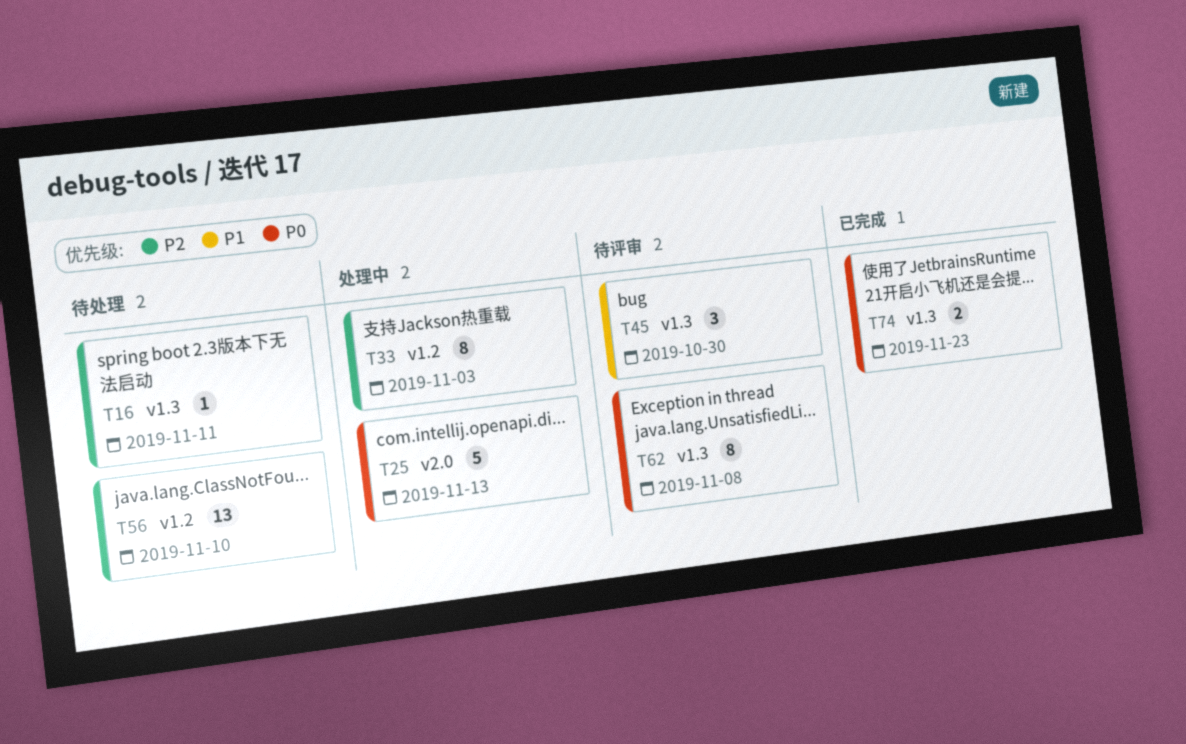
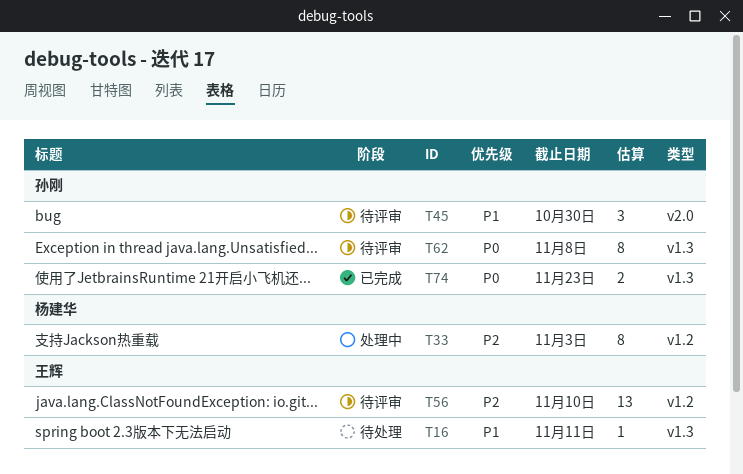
T16, priority: P2 -> P1
T25: present -> none
T45, label: v1.3 -> v2.0
T56, status: 待处理 -> 待评审

